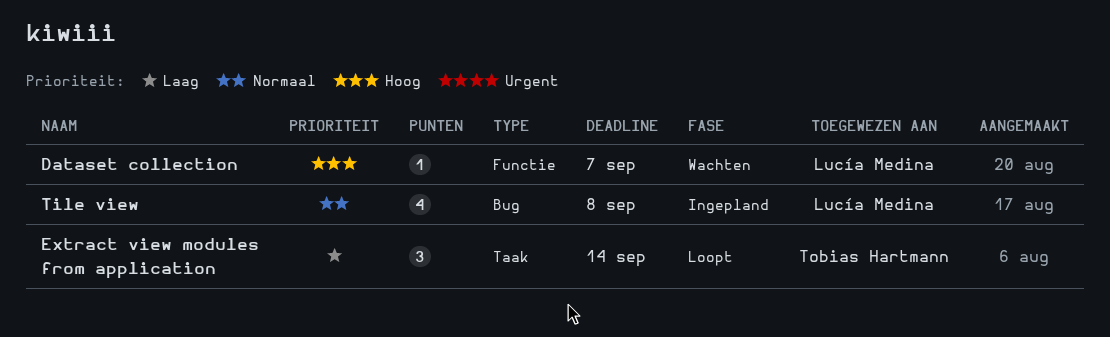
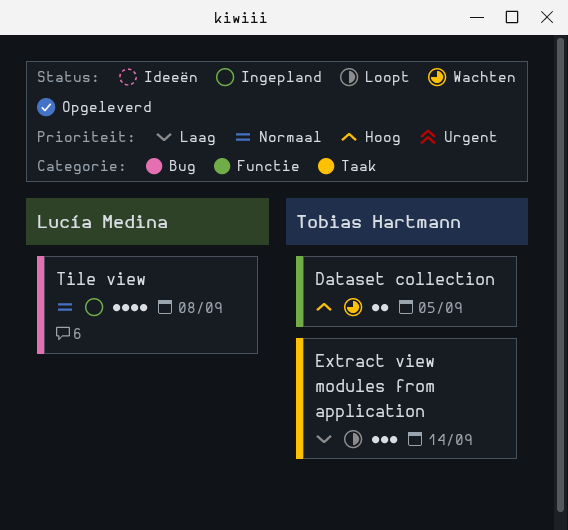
Dataset collection, owner: Lucía Medina -> Tobias Hartmann
Dataset collection, estimate: 1 -> 2
Dataset collection, due: Sep 7 -> Sep 5

